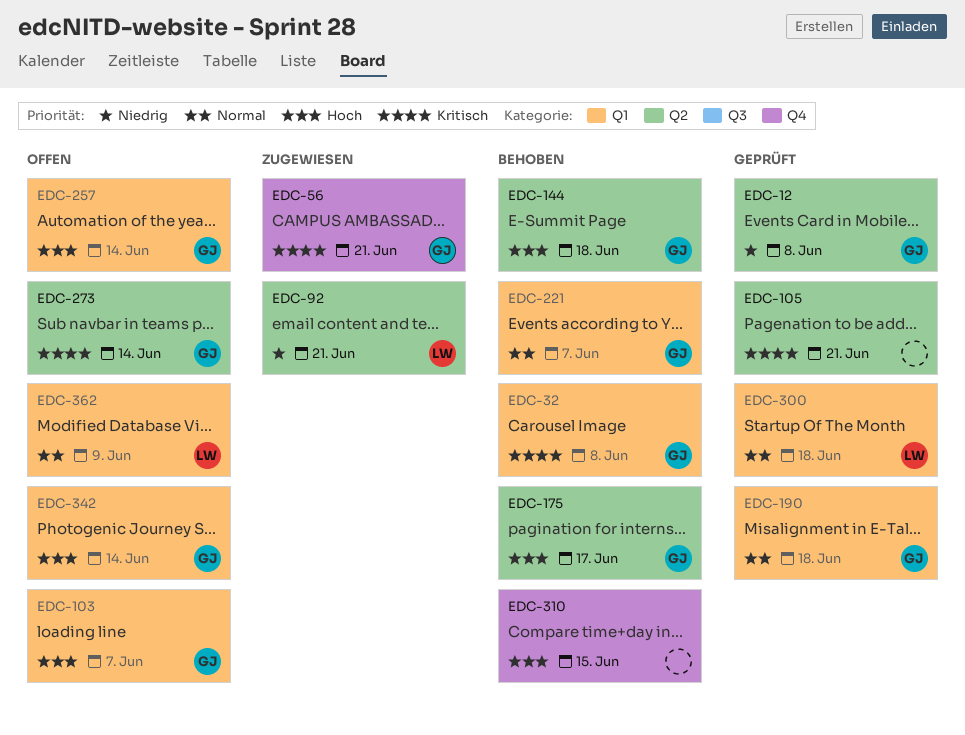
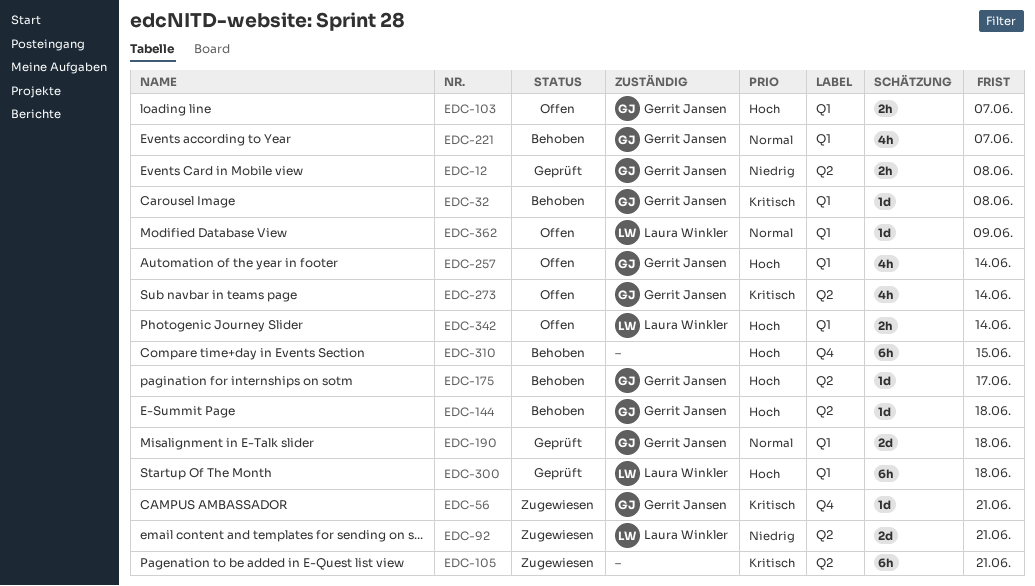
EDC-105, status: Geprüft -> Zugewiesen
EDC-300, priority: Normal -> Hoch
EDC-342, owner: Gerrit Jansen -> Laura Winkler

